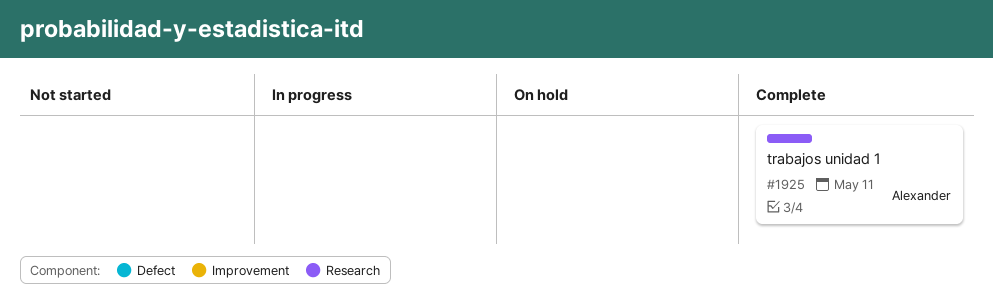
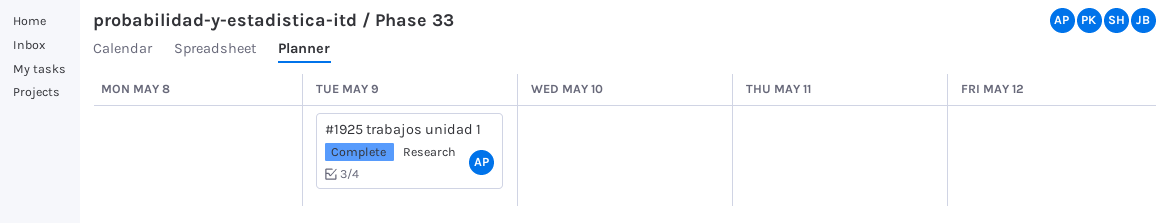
#1925, due: May 11 -> May 9

